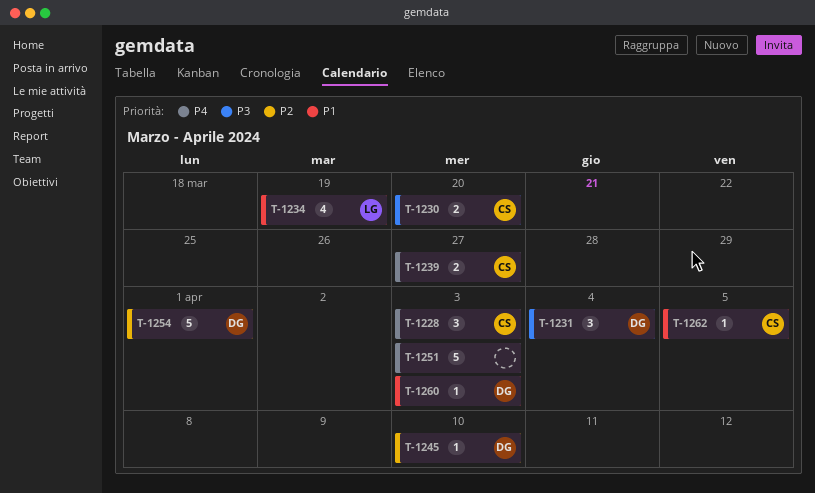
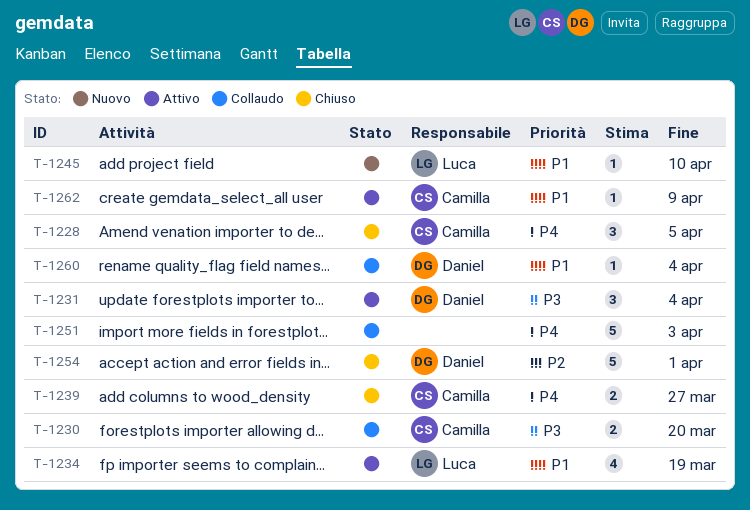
T-1228, due: Apr 3 -> Apr 5
T-1245, owner: Daniel -> Luca
T-1245, priority: P2 -> P1
T-1260, due: Apr 3 -> Apr 4
T-1262, due: Apr 5 -> Apr 9

